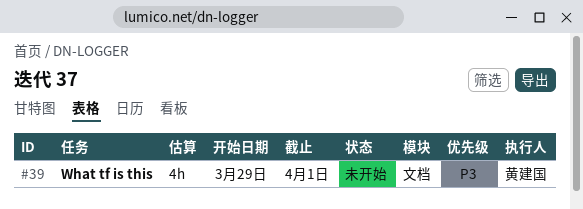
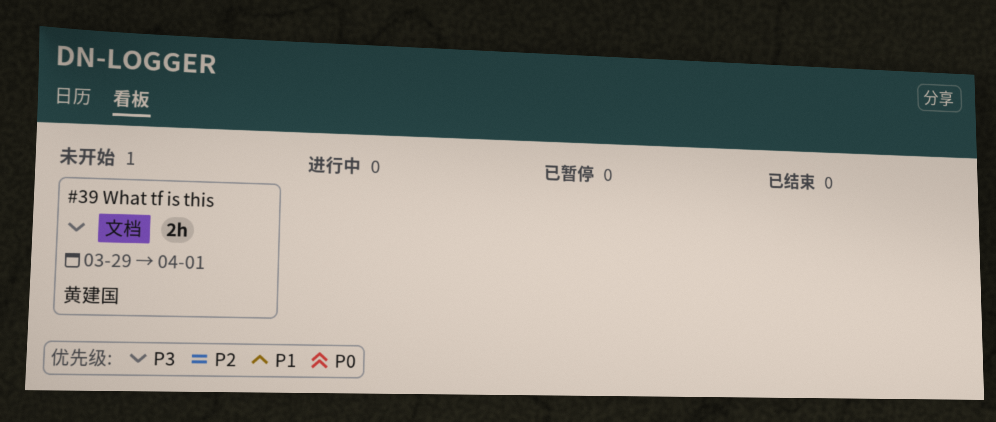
#39, estimate: 4h -> 2h

